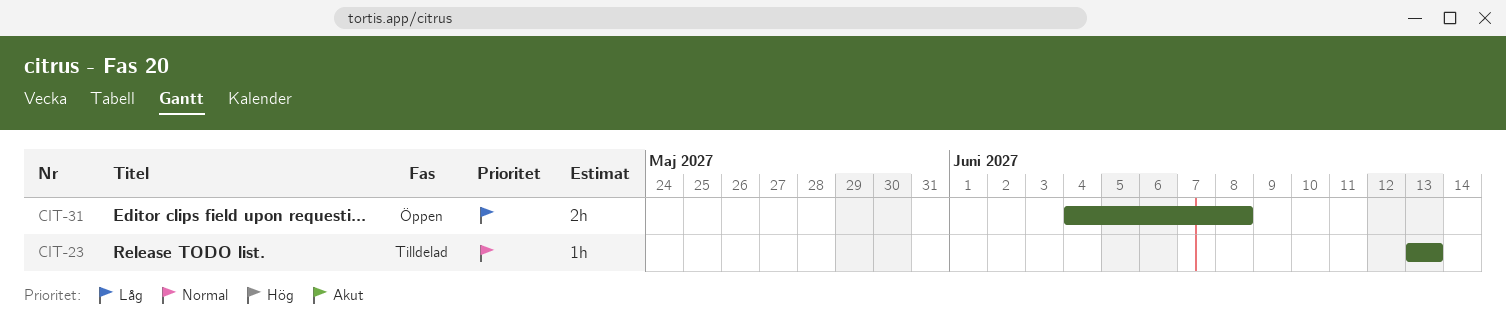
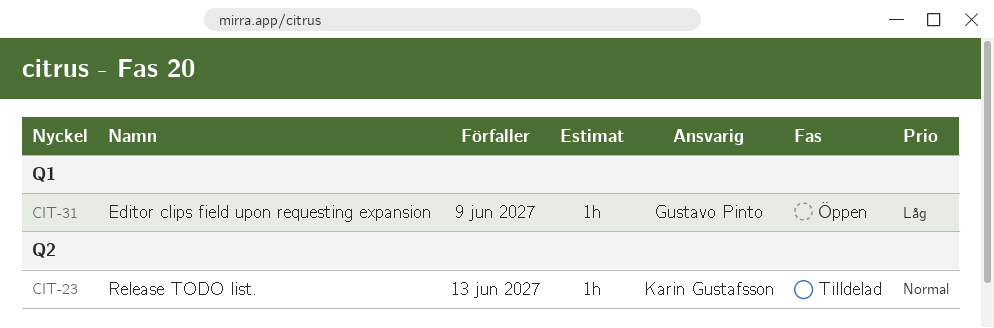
CIT-31, estimate: 2h -> 1h
CIT-31, due: Jun 8 -> Jun 9

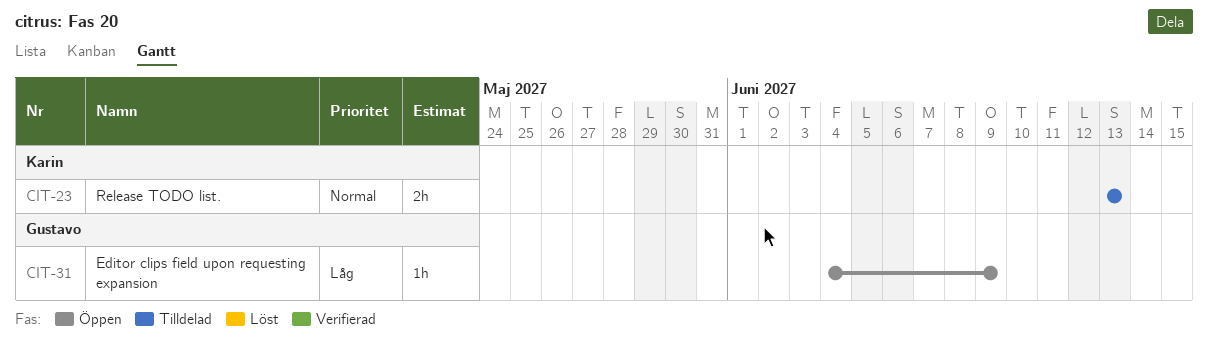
CIT-23, estimate: 1h -> 2h

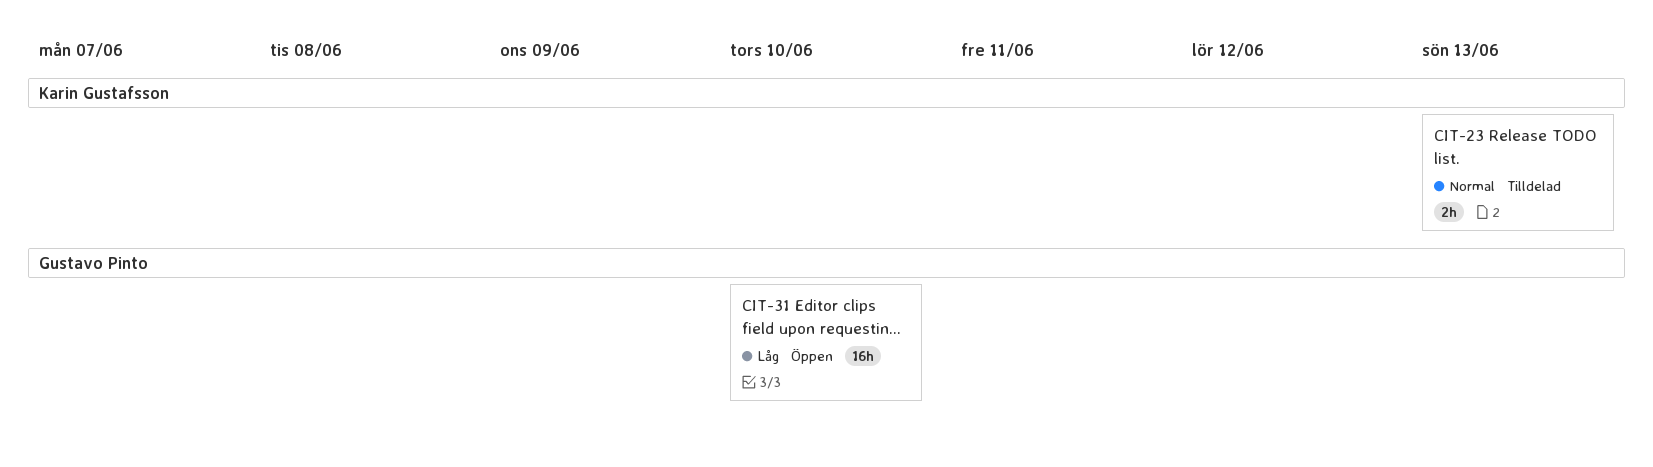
CIT-31, estimate: 1h -> 16h
CIT-31, due: Jun 9 -> Jun 10

